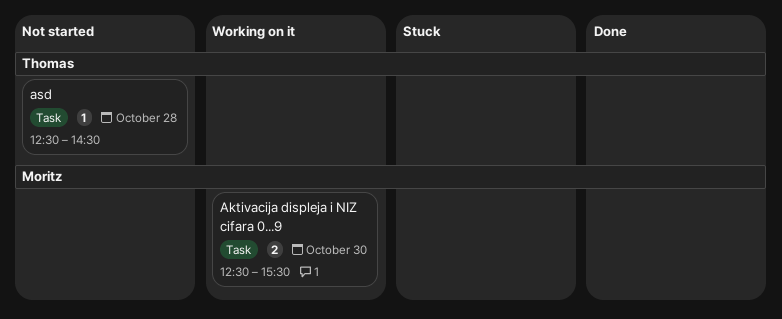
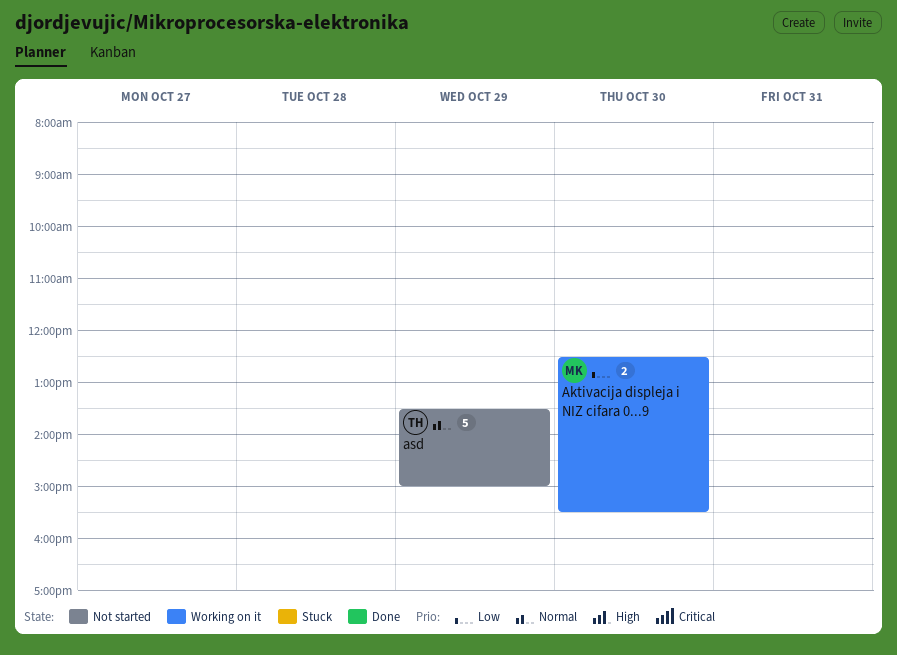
asd, estimate: 1 -> 5
asd, day: Oct 28 -> Oct 29
asd, begins: 12:30 -> 13:30
asd, ends: 14:30 -> 15:00

